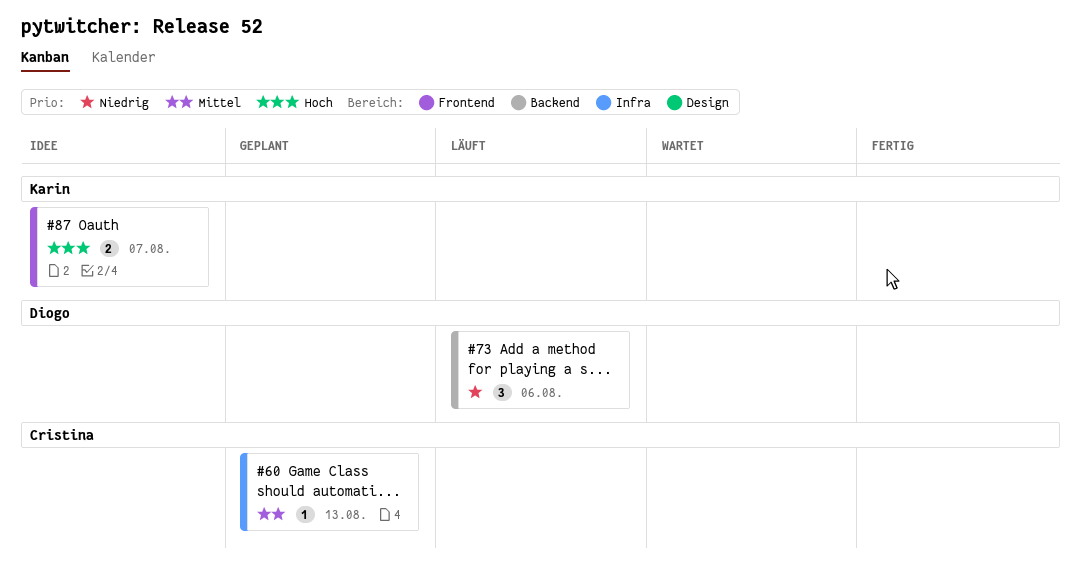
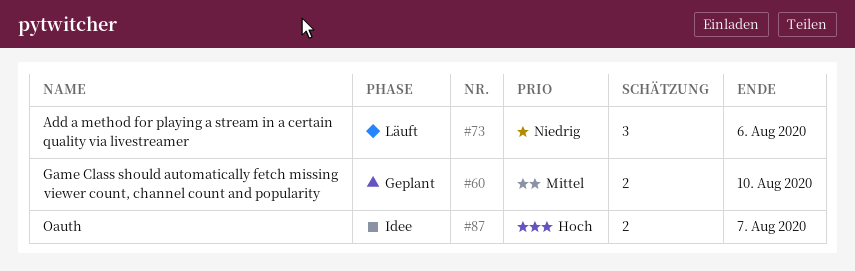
#60, estimate: 1 -> 2
#60, due: Aug 13 -> Aug 10

